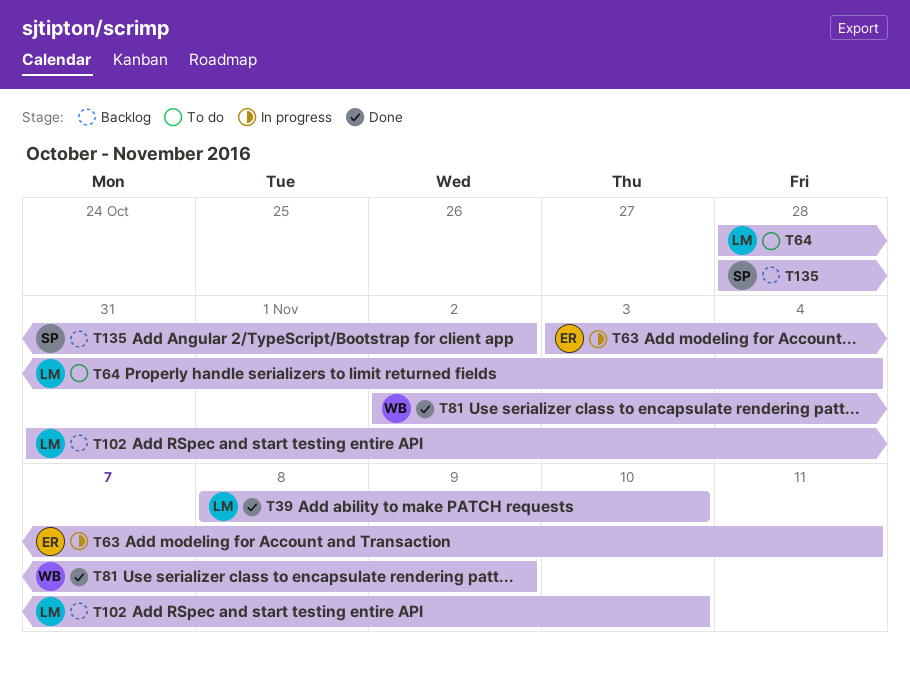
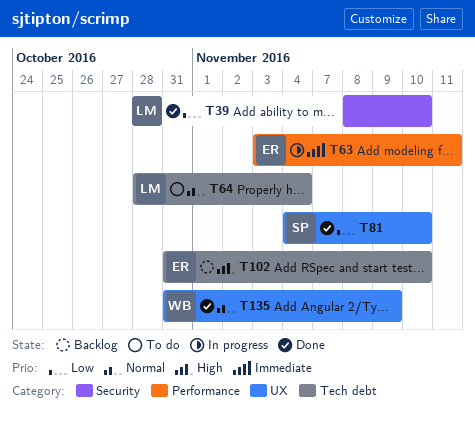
T81, owner: WB -> SP
T81, start: Nov 2 -> Nov 4
T81, due: Nov 9 -> Nov 10
T102, owner: LM -> ER
T135, status: Backlog -> Done
T135, owner: SP -> WB
T135, start: Oct 28 -> Oct 31
T135, due: Nov 2 -> Nov 9

